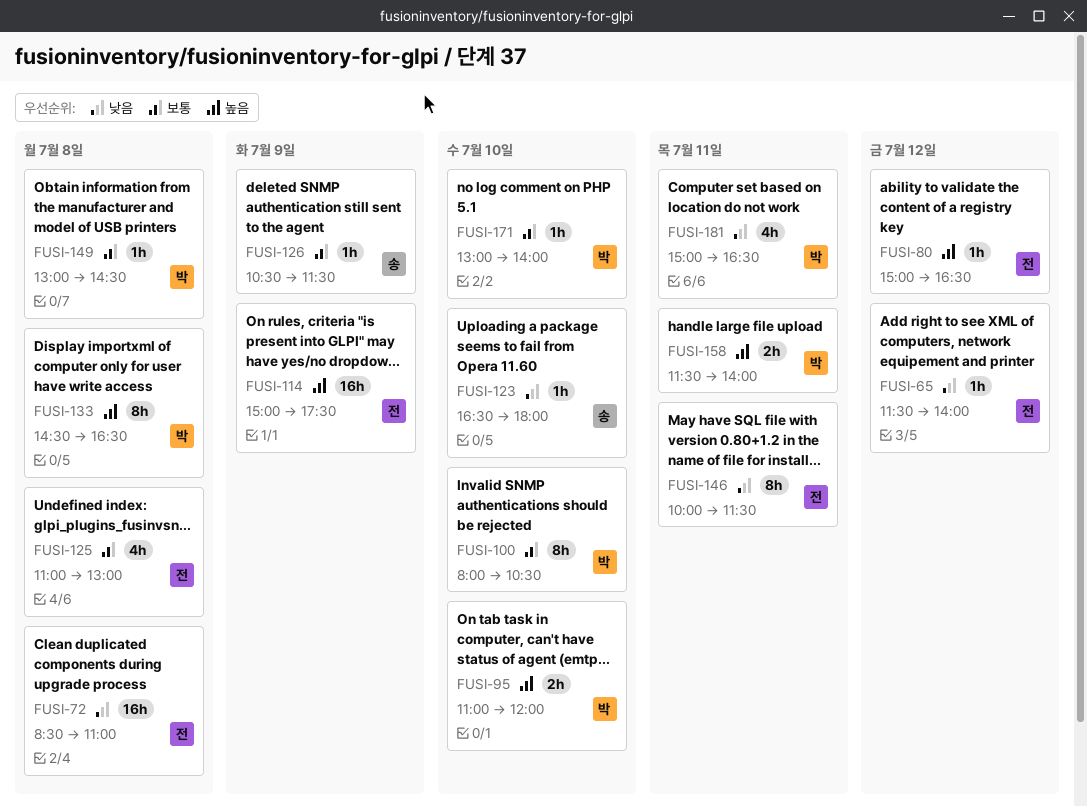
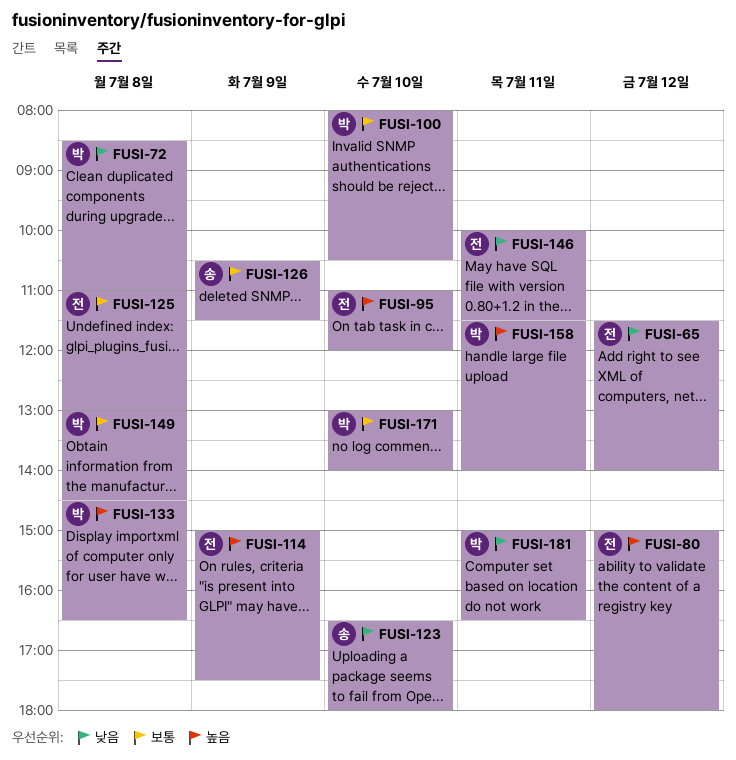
FUSI-72, owner: 전 -> 박
FUSI-80, ends: 16:30 -> 18:00
FUSI-95, owner: 박 -> 전

